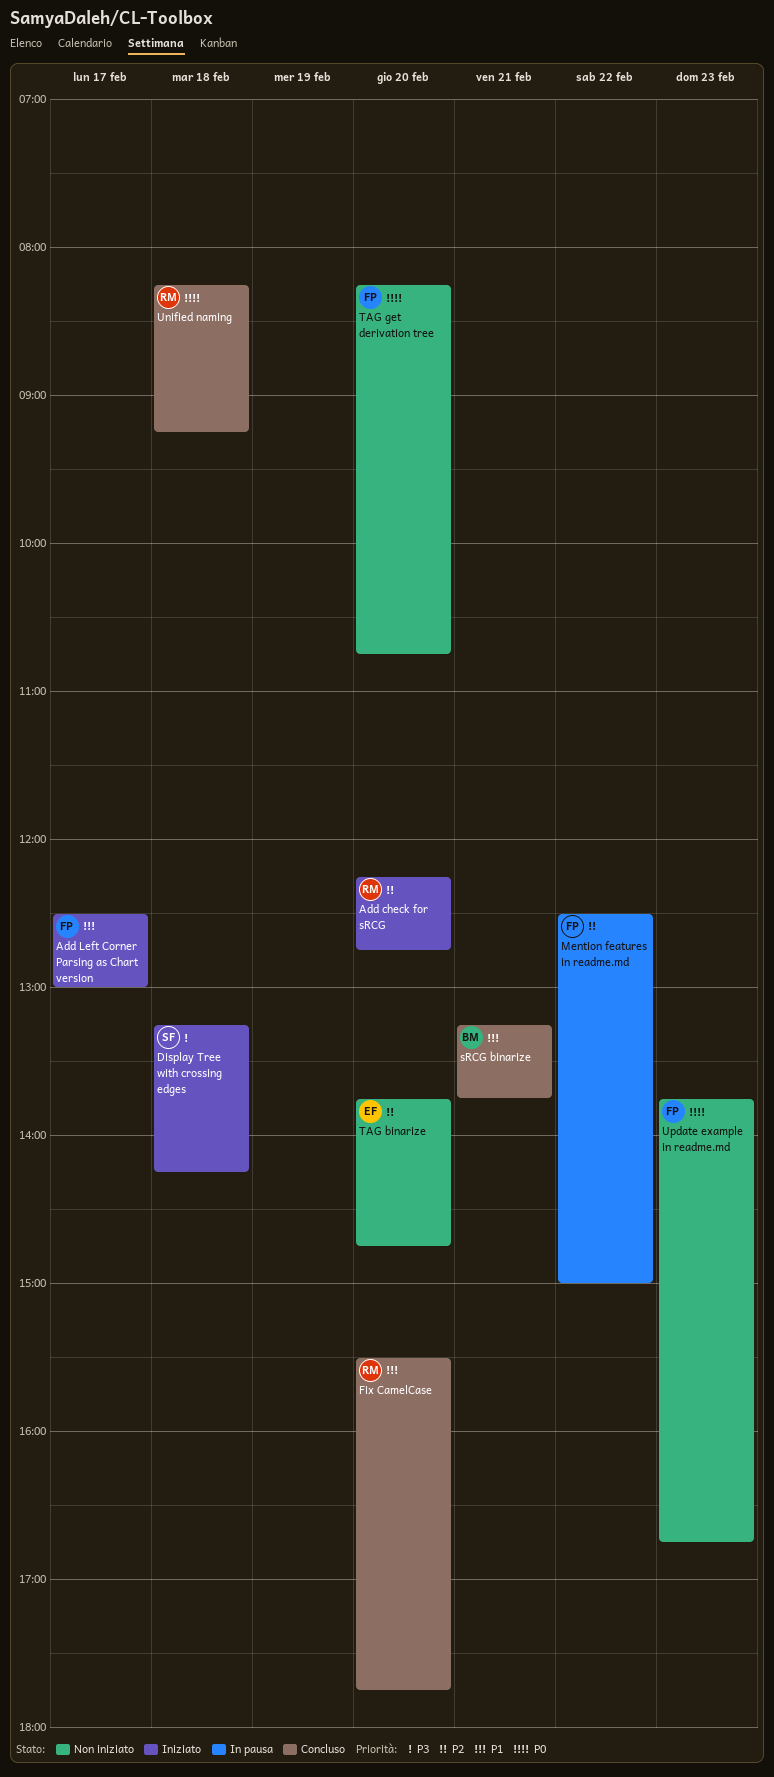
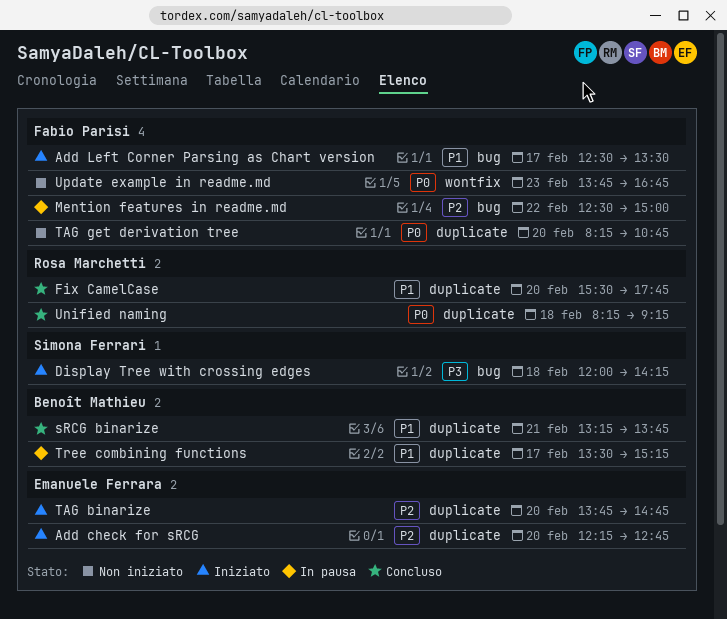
Add check for sRCG, owner: Rosa Marchetti -> Emanuele Ferrara
Add Left Corner Parsing as Chart version, ends: 13:00 -> 13:30
Display Tree with crossing edges, begins: 13:15 -> 12:00
TAG binarize, status: Non iniziato -> Iniziato
Tree combining functions: none -> present

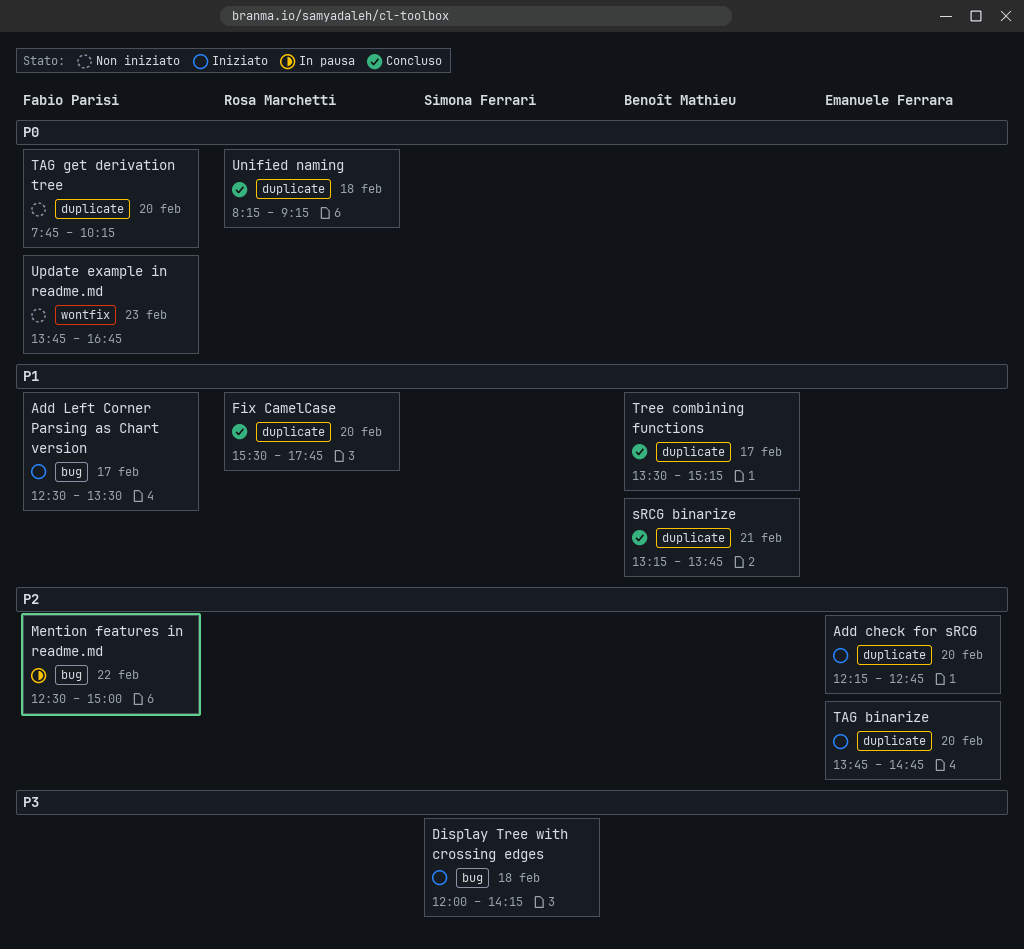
TAG get derivation tree, begins: 08:15 -> 07:45
TAG get derivation tree, ends: 10:45 -> 10:15
Tree combining functions, status: In pausa -> Concluso

